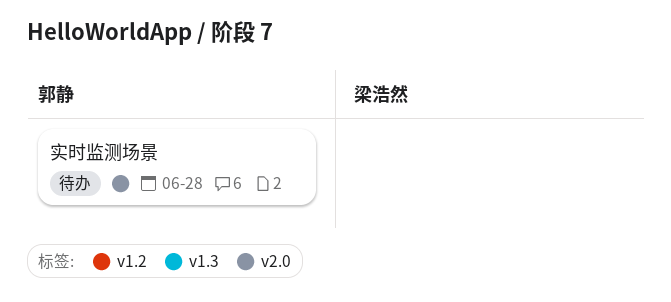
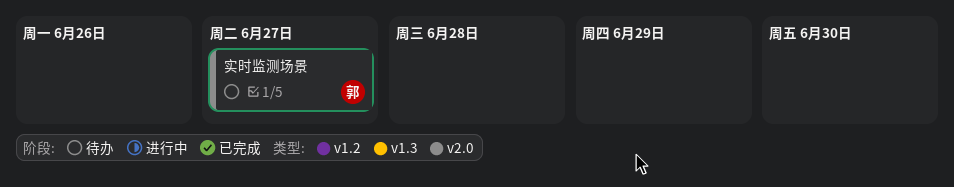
实时监测场景, due: Jun 28 -> Jun 27

